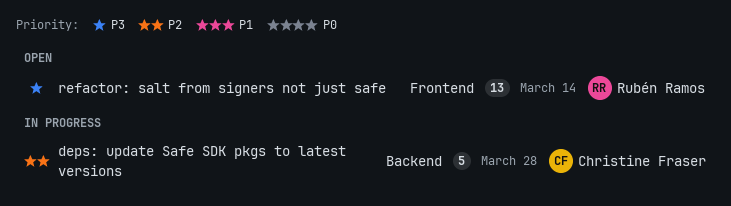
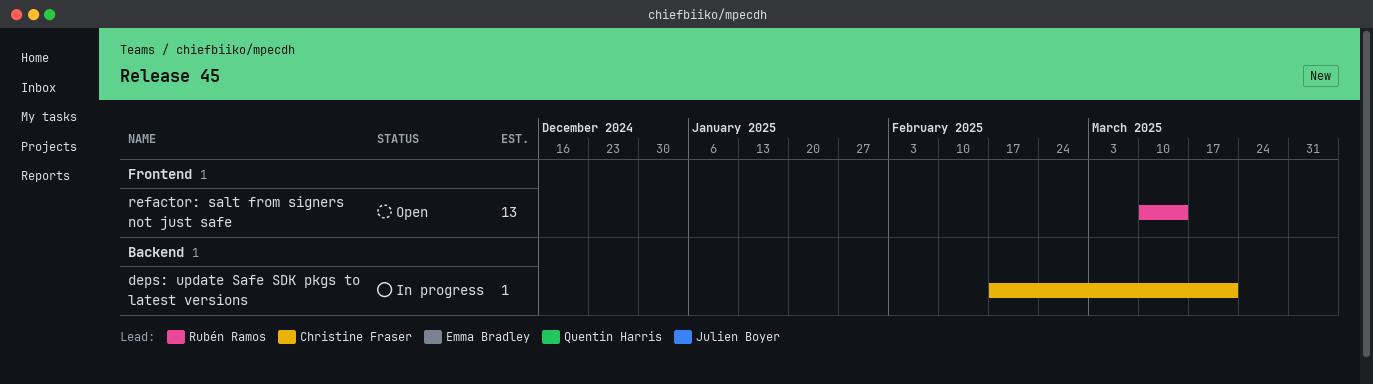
deps: update Safe SDK pkgs to latest versions, estimate: 5 -> 1
deps: update Safe SDK pkgs to latest versions, due: Mar 28 -> Mar 21

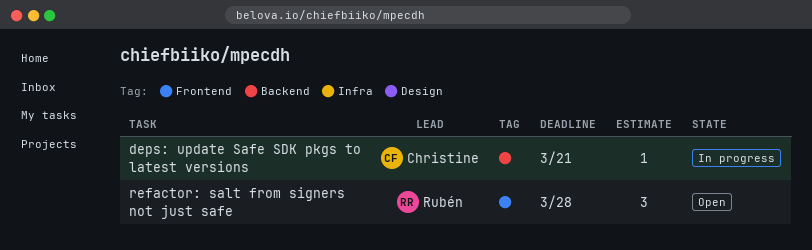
refactor: salt from signers not just safe, estimate: 13 -> 3
refactor: salt from signers not just safe, due: Mar 14 -> Mar 28

